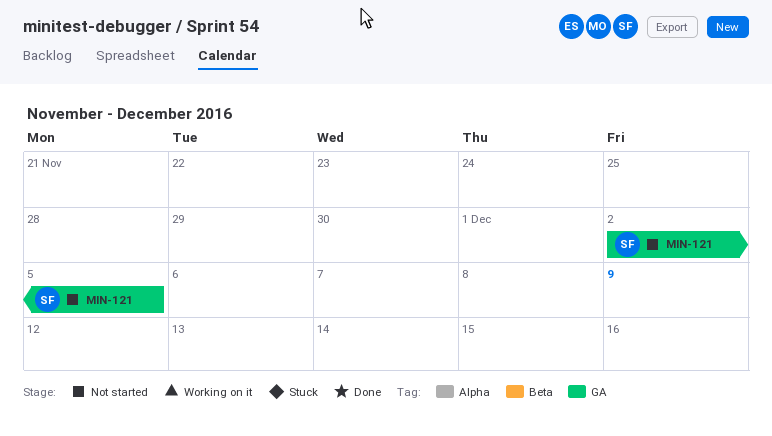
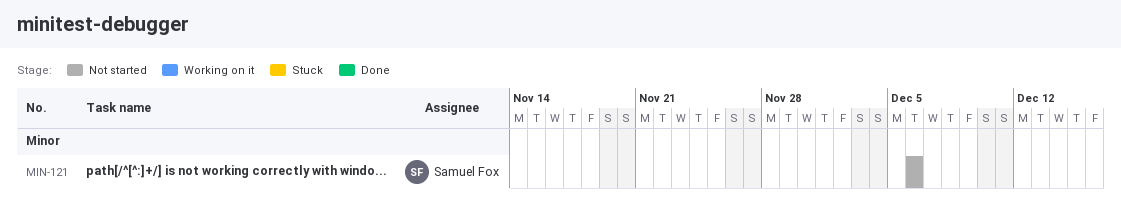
MIN-121, start: Dec 2 -> Dec 6
MIN-121, due: Dec 5 -> Dec 6

